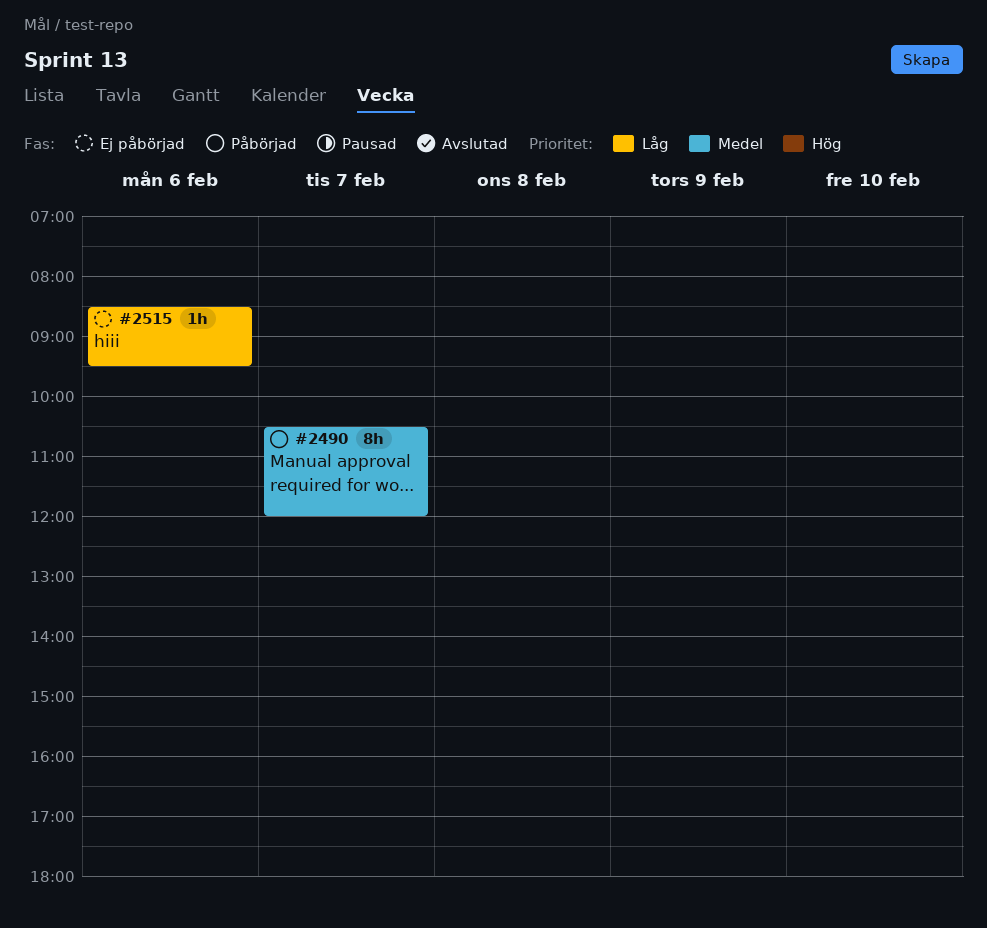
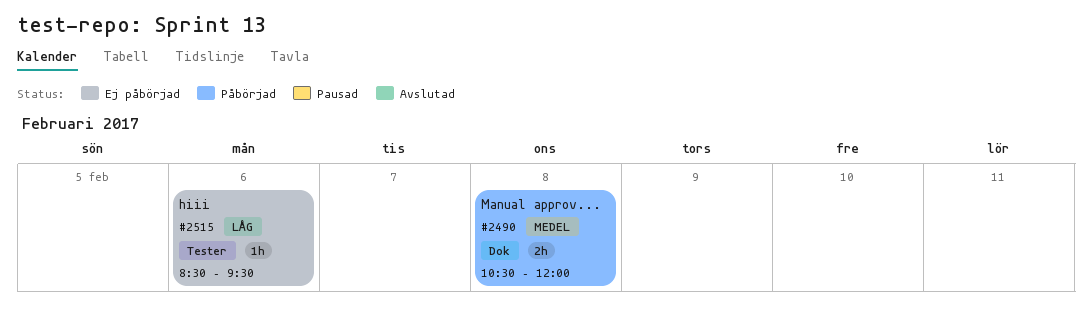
#2490, estimate: 8h -> 2h
#2490, day: Feb 7 -> Feb 8

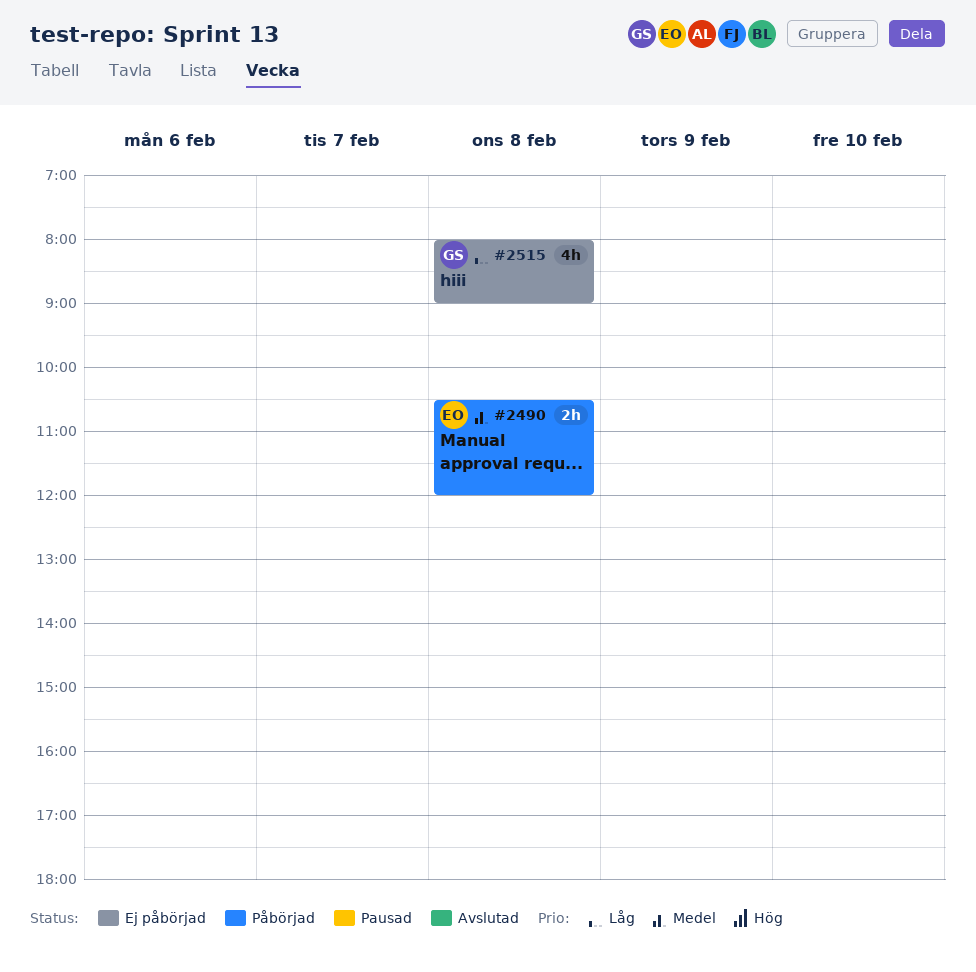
#2515, estimate: 1h -> 4h
#2515, day: Feb 6 -> Feb 8
#2515, begins: 08:30 -> 08:00
#2515, ends: 09:30 -> 09:00

